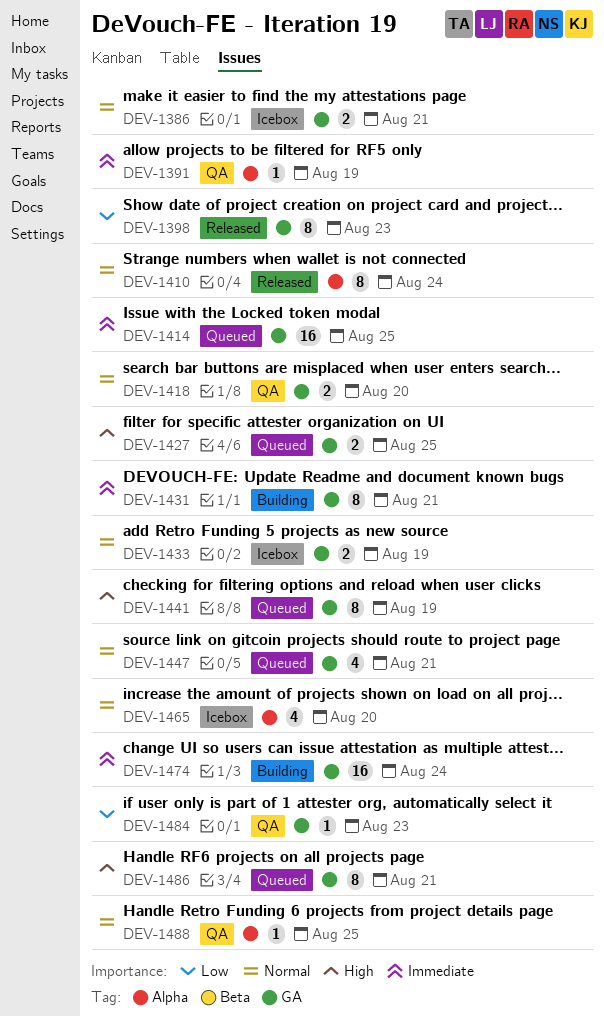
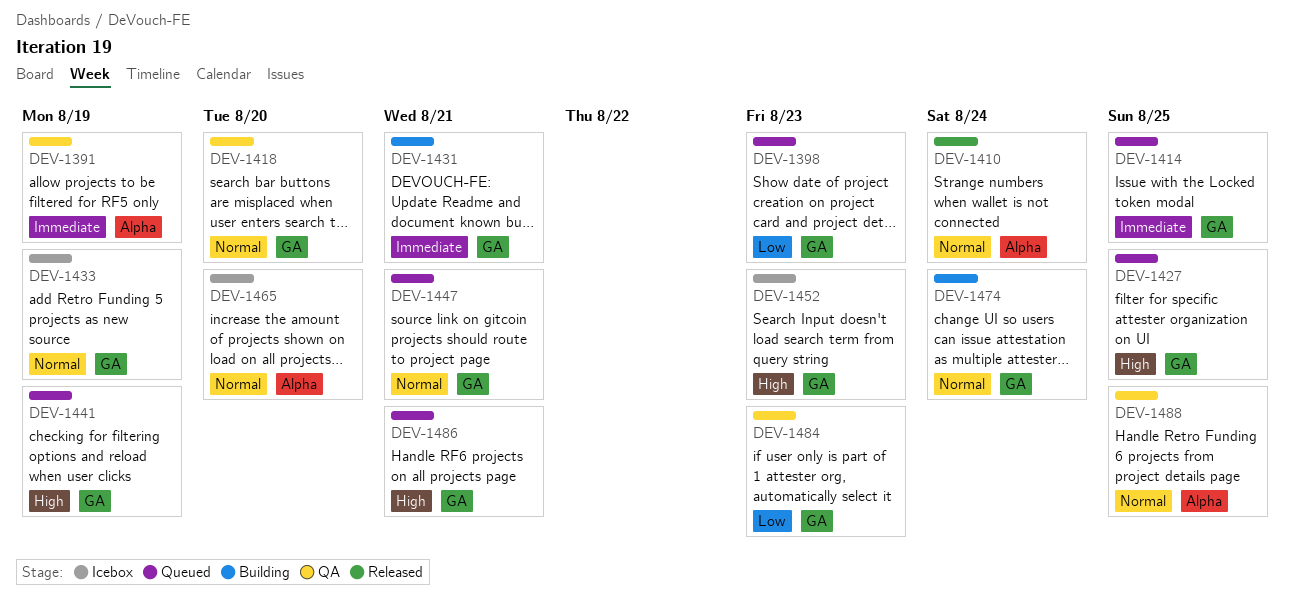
DEV-1386: present -> none
DEV-1398, status: Released -> Queued
DEV-1452: none -> present
DEV-1474, priority: Immediate -> Normal

